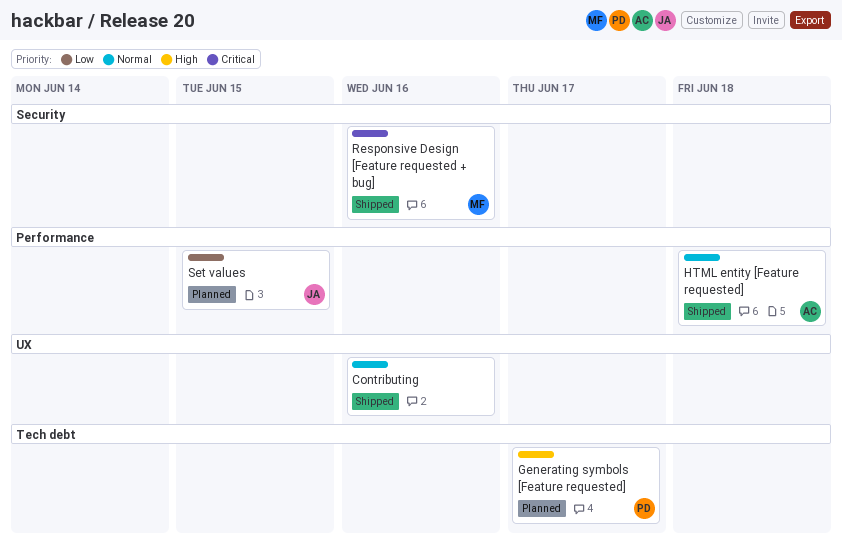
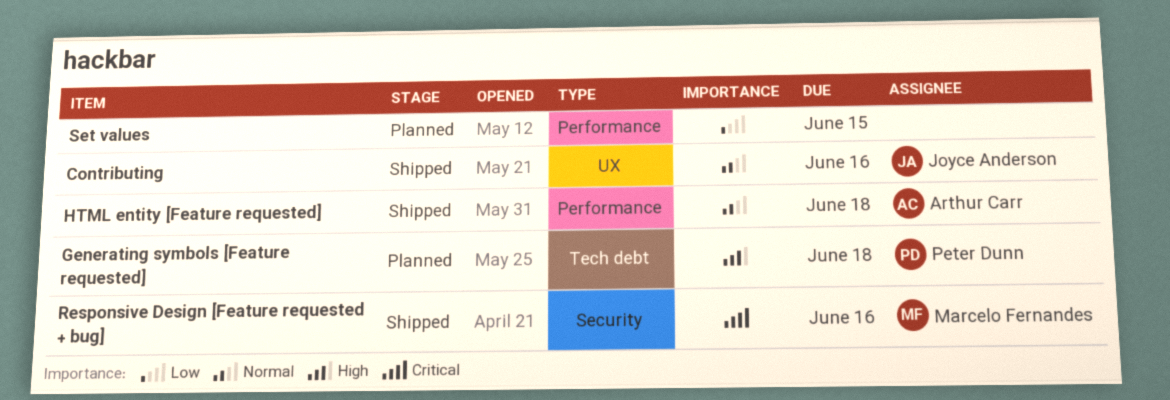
Contributing, owner: none -> Joyce Anderson
Generating symbols [Feature requested], due: Jun 17 -> Jun 18
Set values, owner: Joyce Anderson -> none

